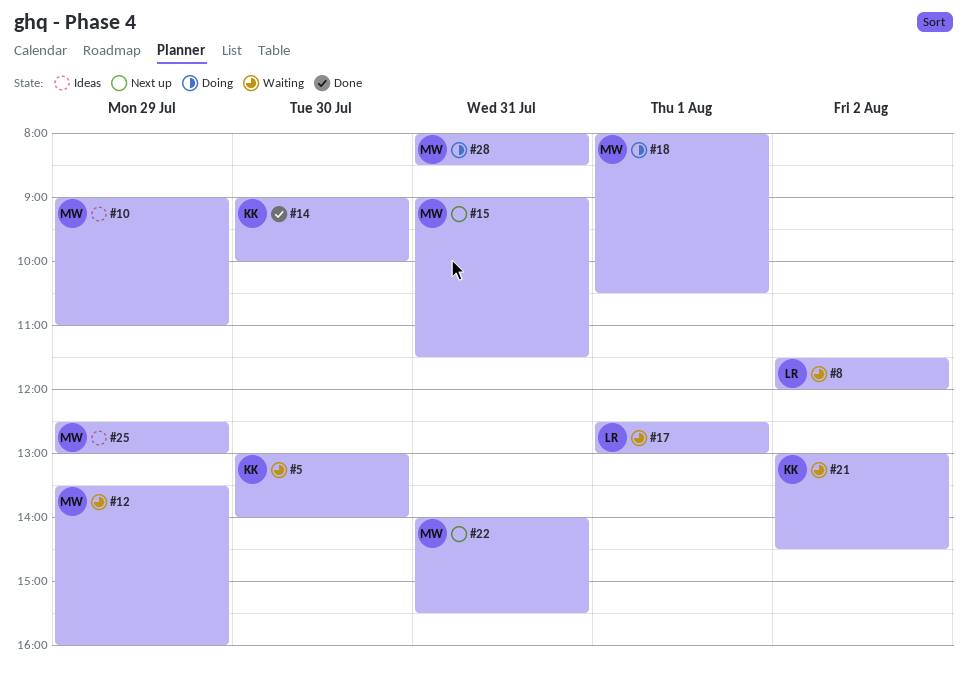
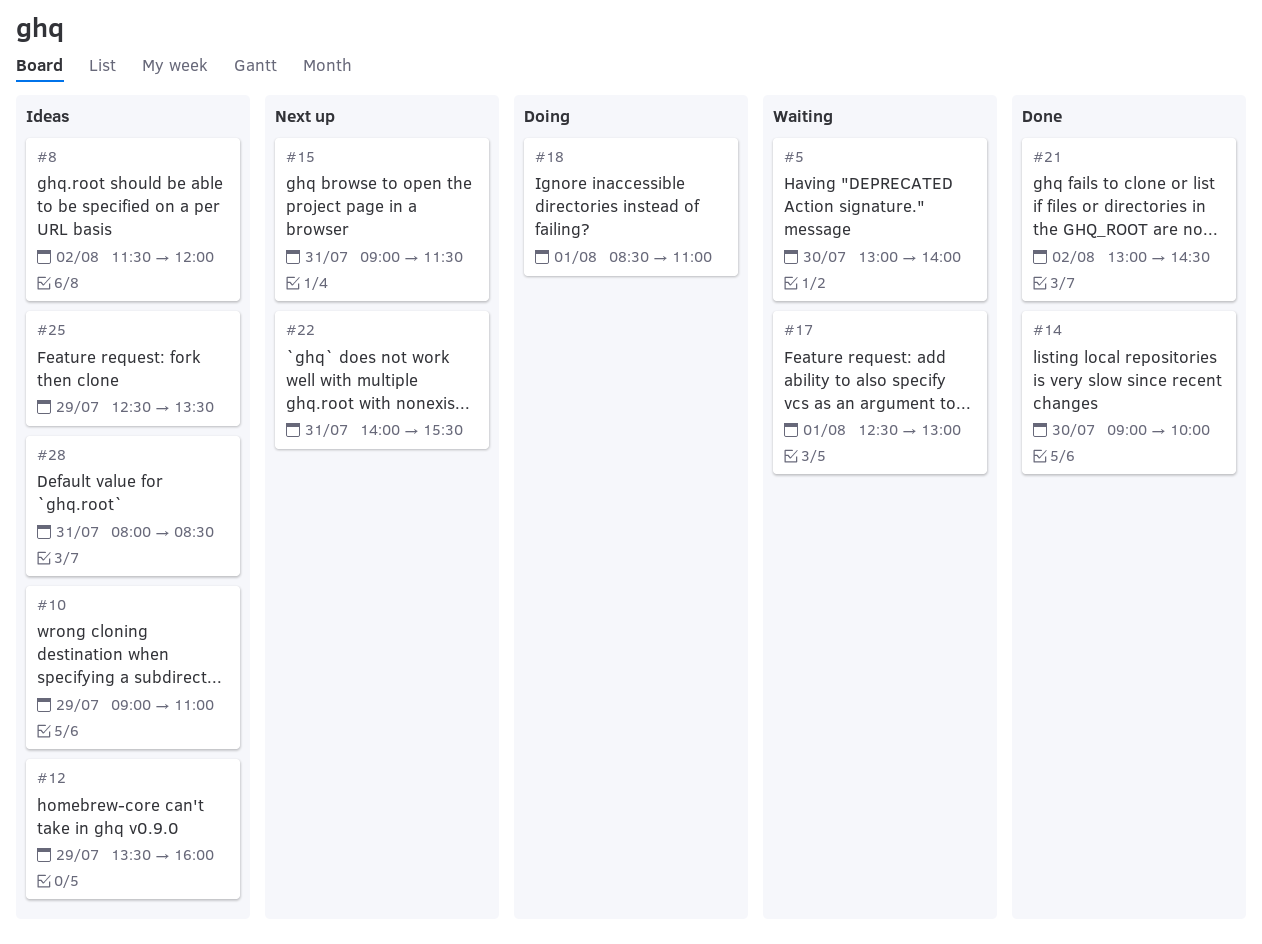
#8, status: Waiting -> Ideas
#12, status: Waiting -> Ideas
#18, begins: 08:00 -> 08:30
#18, ends: 10:30 -> 11:00
#21, status: Waiting -> Done
#25, ends: 13:00 -> 13:30
#28, status: Doing -> Ideas

